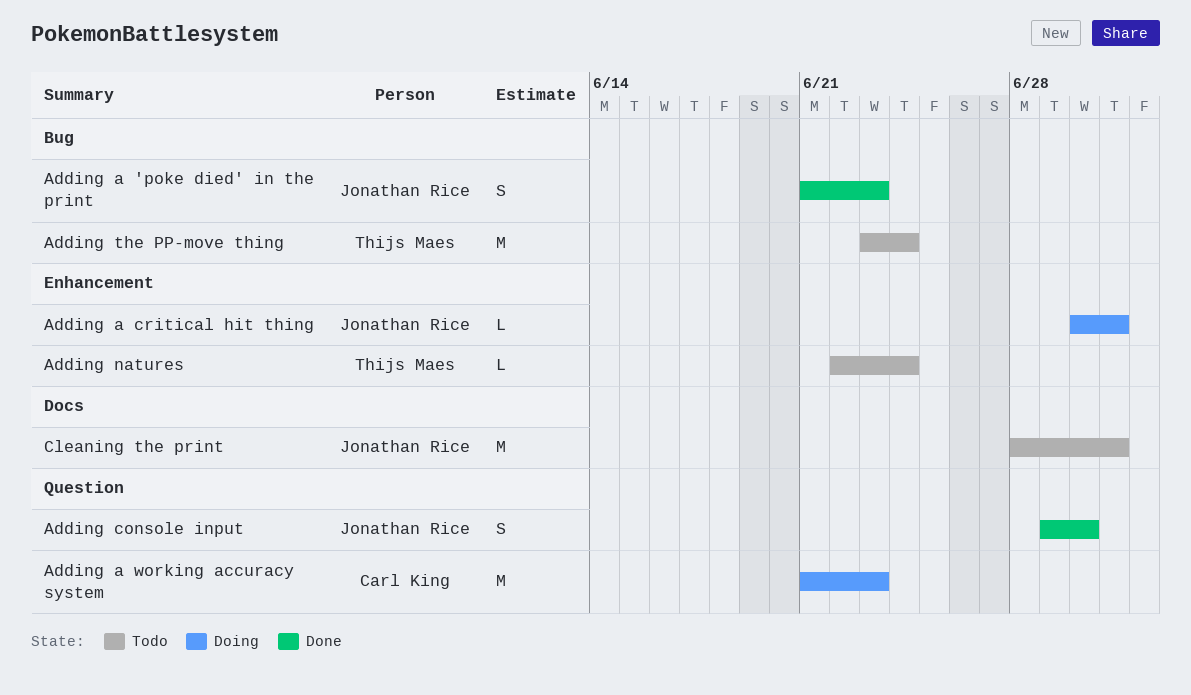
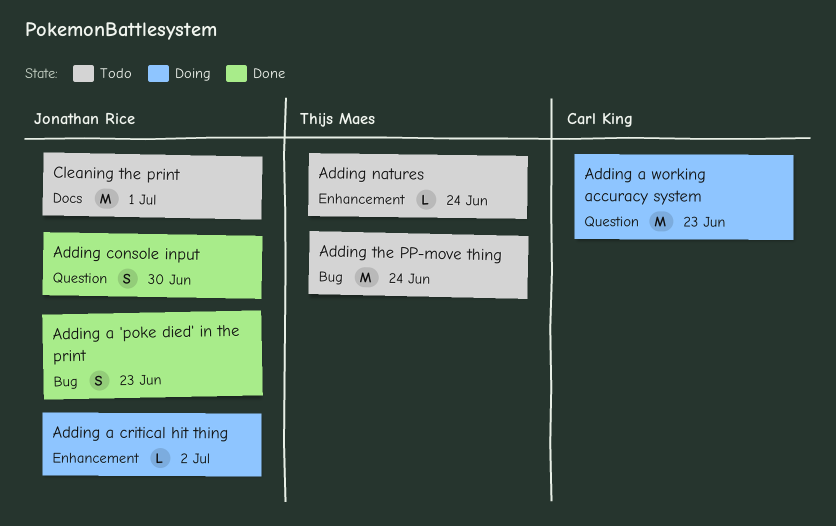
Adding a critical hit thing, due: Jul 1 -> Jul 2

